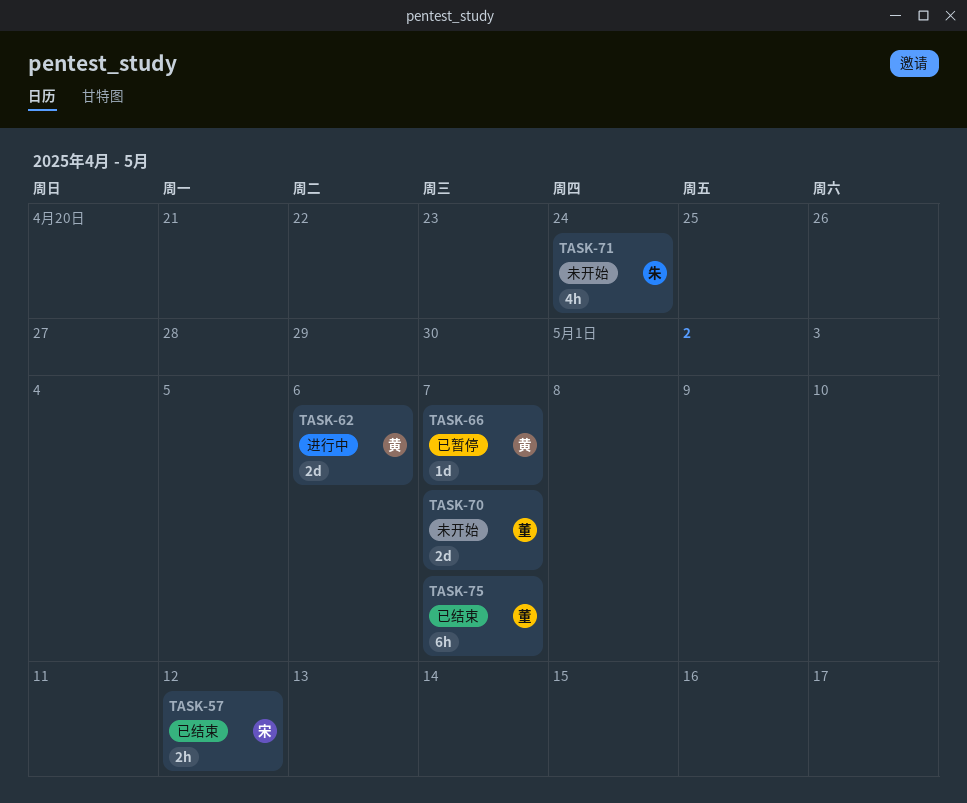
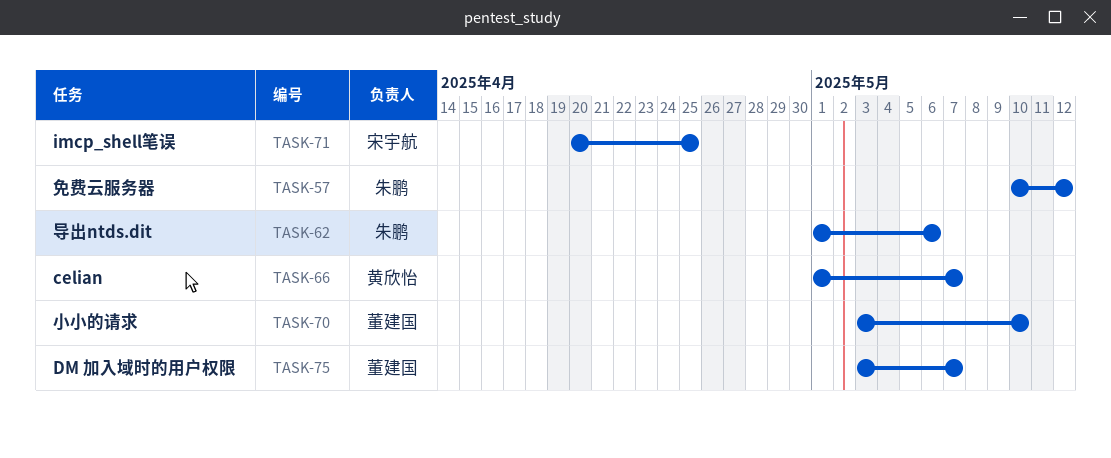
TASK-57, owner: 宋宇航 -> 朱鹏
TASK-62, owner: 黄欣怡 -> 朱鹏
TASK-70, due: May 7 -> May 10
TASK-71, owner: 朱鹏 -> 宋宇航
TASK-71, due: Apr 24 -> Apr 25

